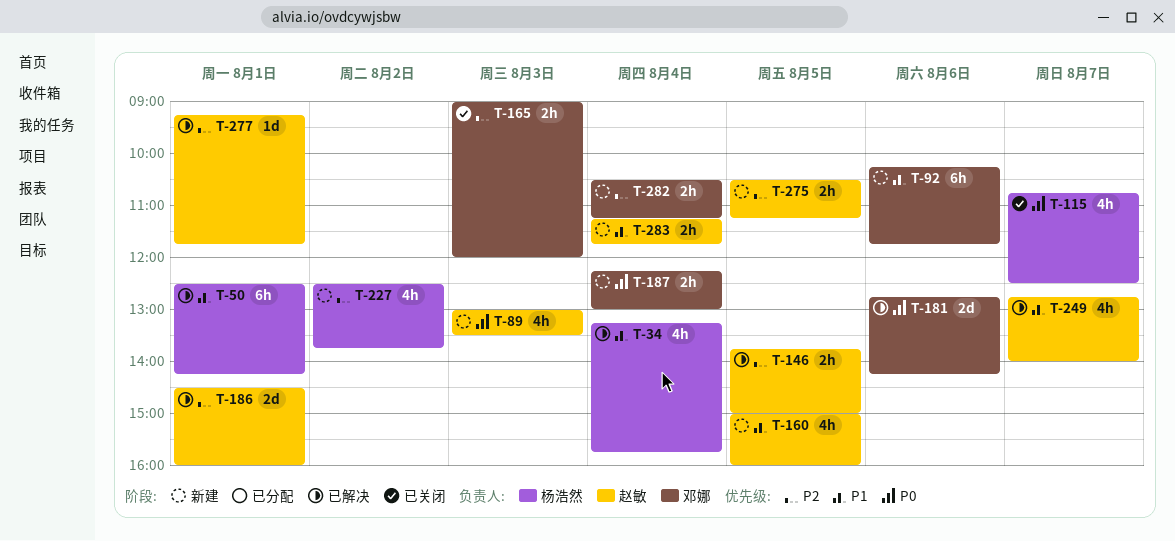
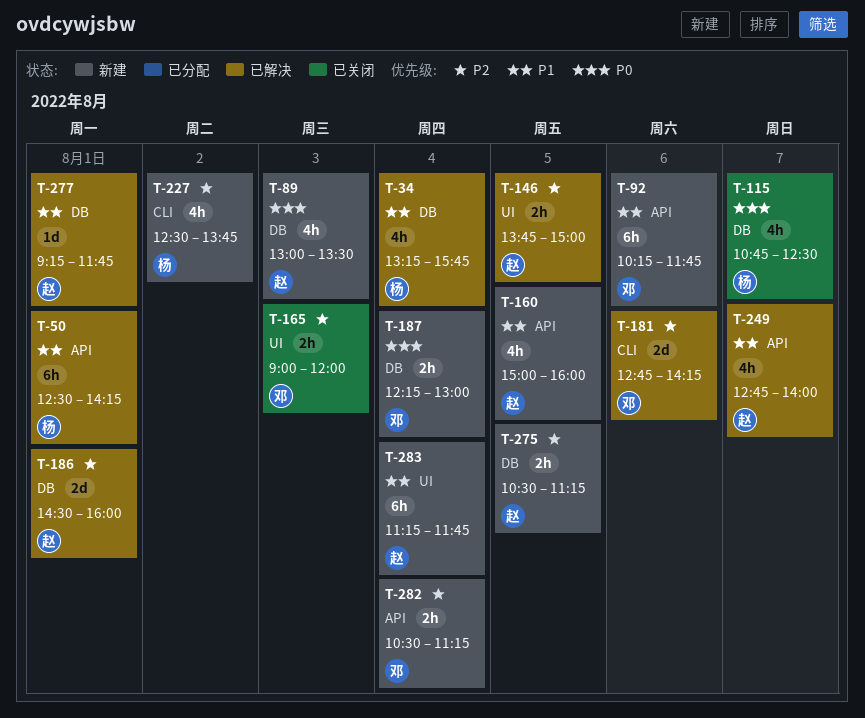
T-181, priority: P0 -> P2
T-277, priority: P2 -> P1
T-283, estimate: 2h -> 6h

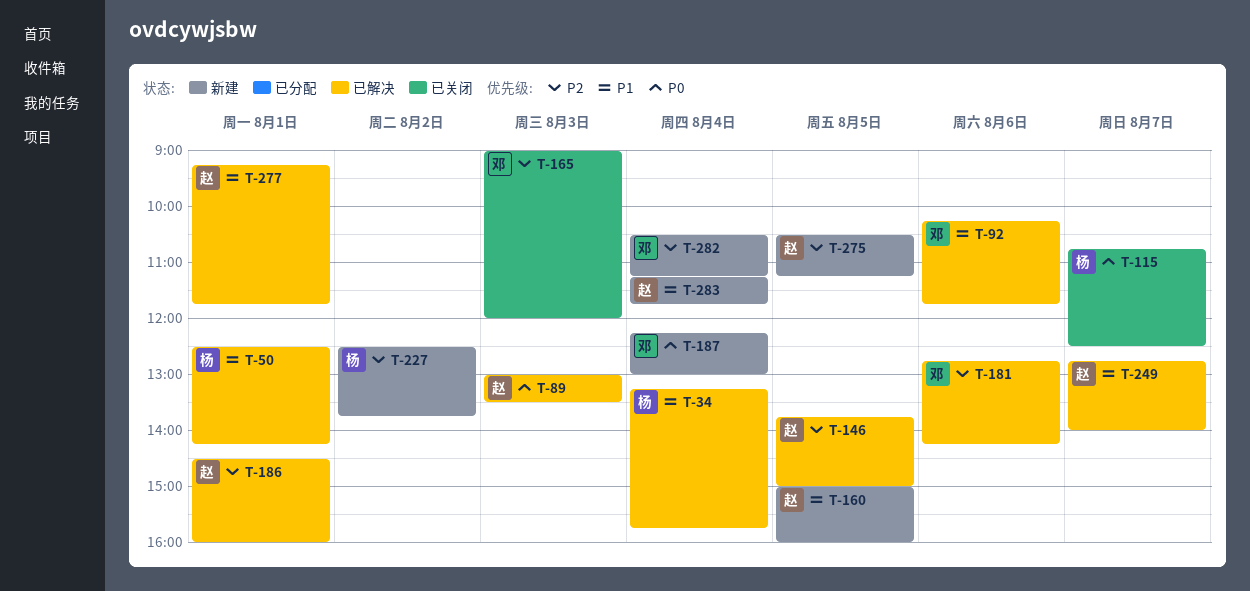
T-89, status: 新建 -> 已解决
T-92, status: 新建 -> 已解决

